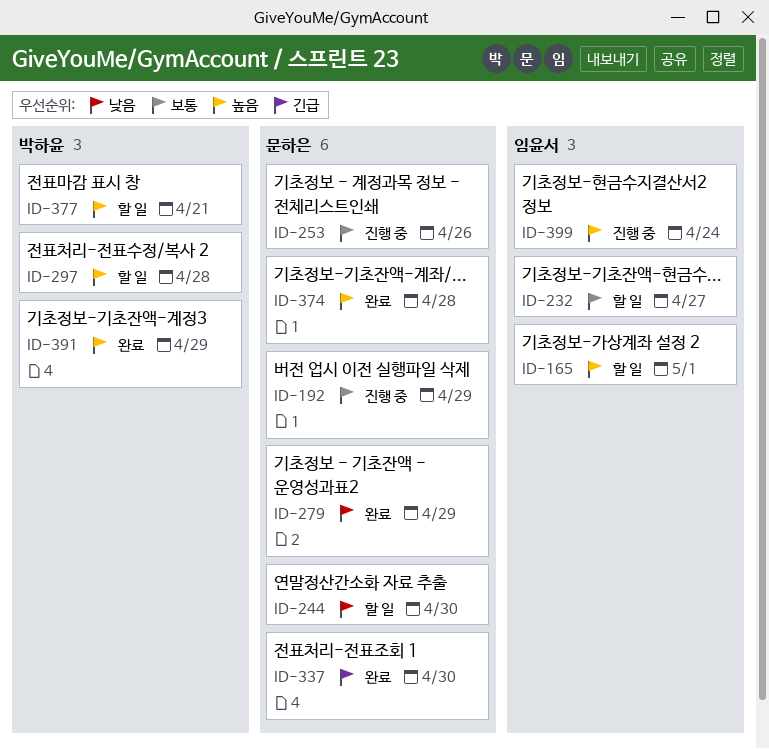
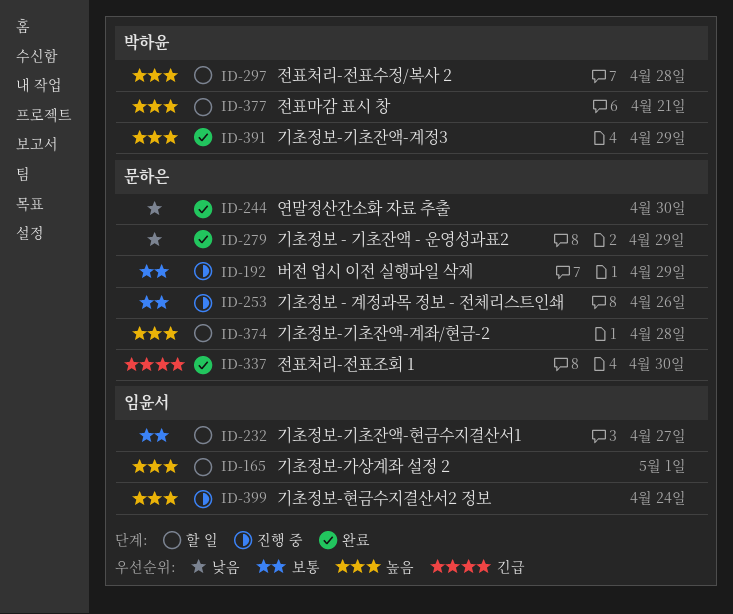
ID-244, status: 할 일 -> 완료
ID-374, status: 완료 -> 할 일

